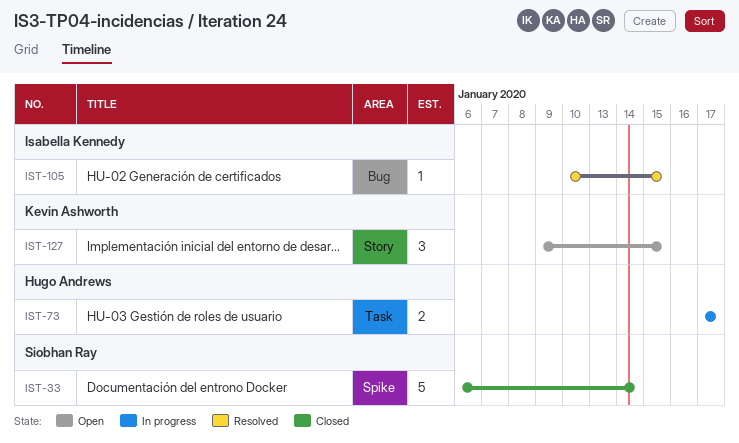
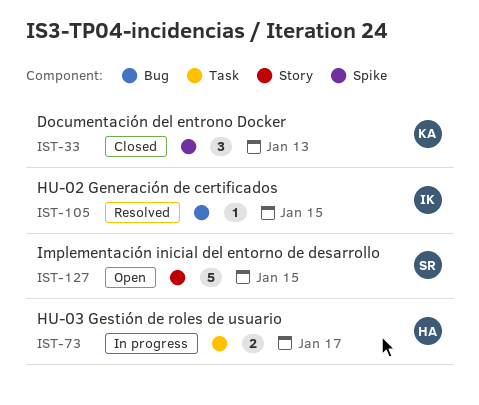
IST-33, owner: Siobhan Ray -> Kevin Ashworth
IST-33, estimate: 5 -> 3
IST-33, due: Jan 14 -> Jan 13
IST-127, owner: Kevin Ashworth -> Siobhan Ray
IST-127, estimate: 3 -> 5

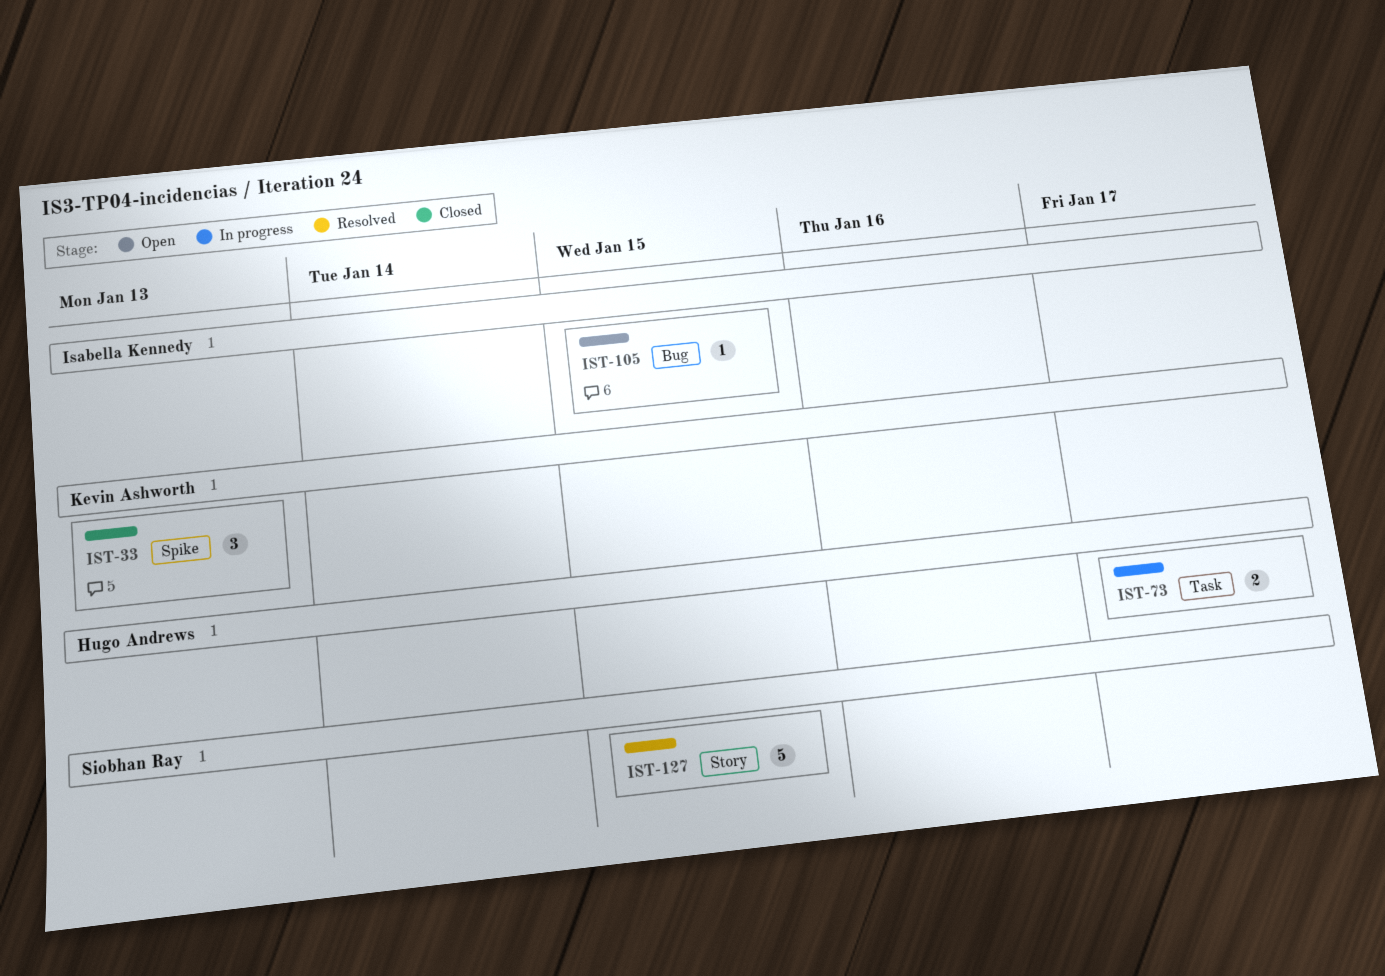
IST-105, status: Resolved -> Open
IST-127, status: Open -> Resolved

